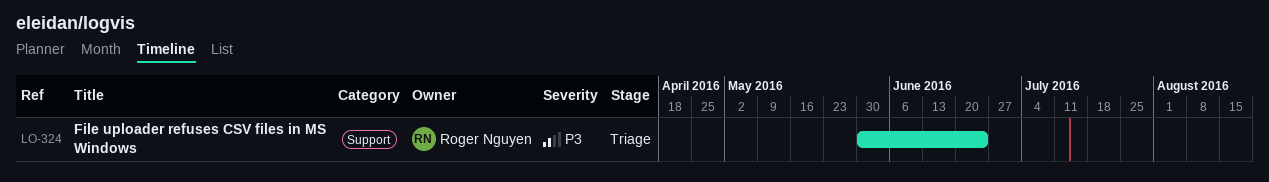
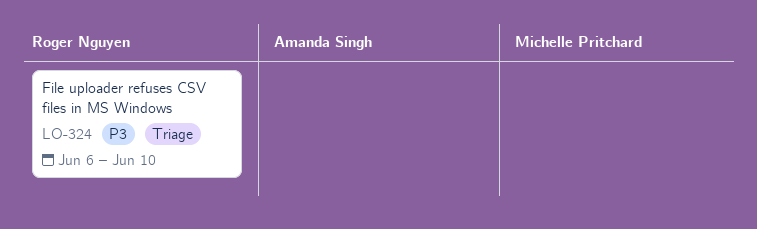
LO-324, start: May 30 -> Jun 6
LO-324, due: Jun 24 -> Jun 10

